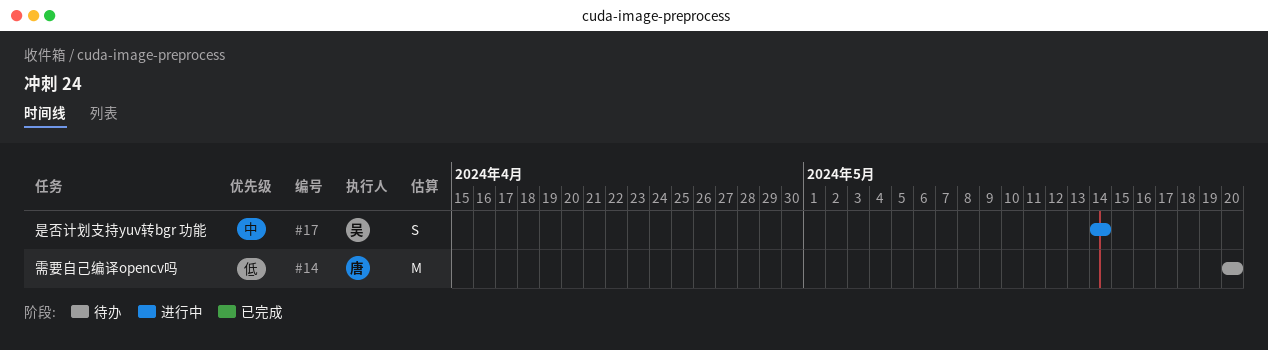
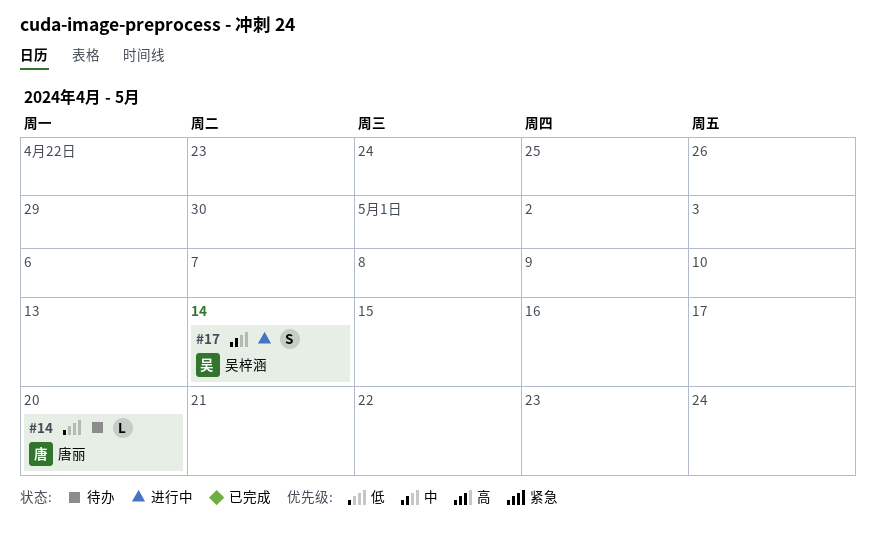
#14, estimate: M -> L

